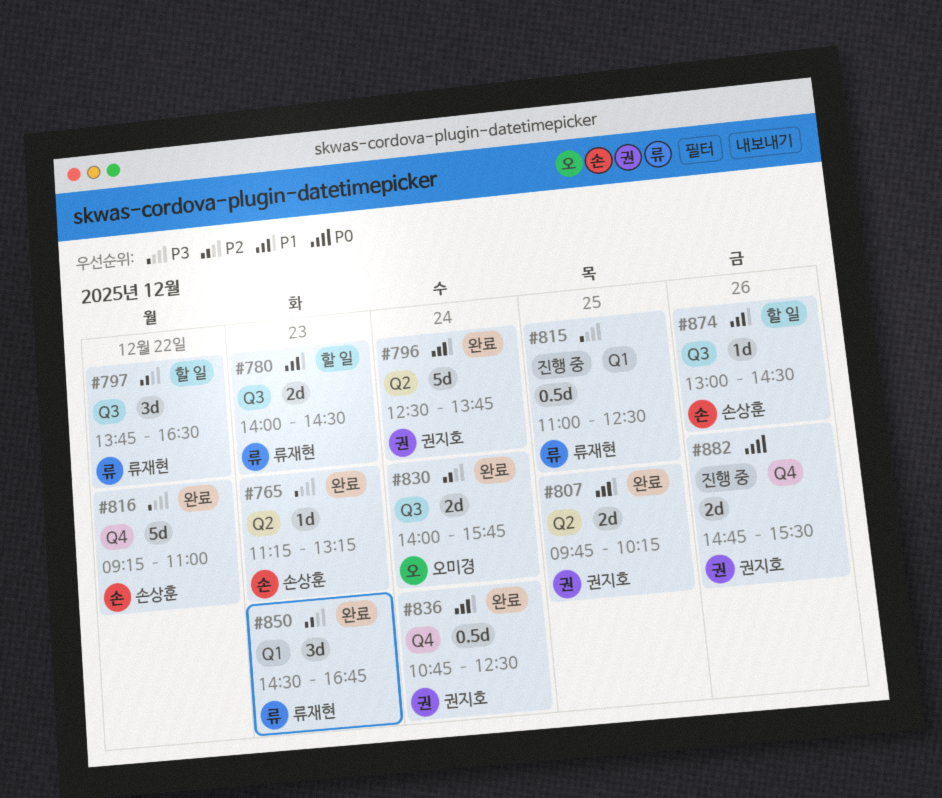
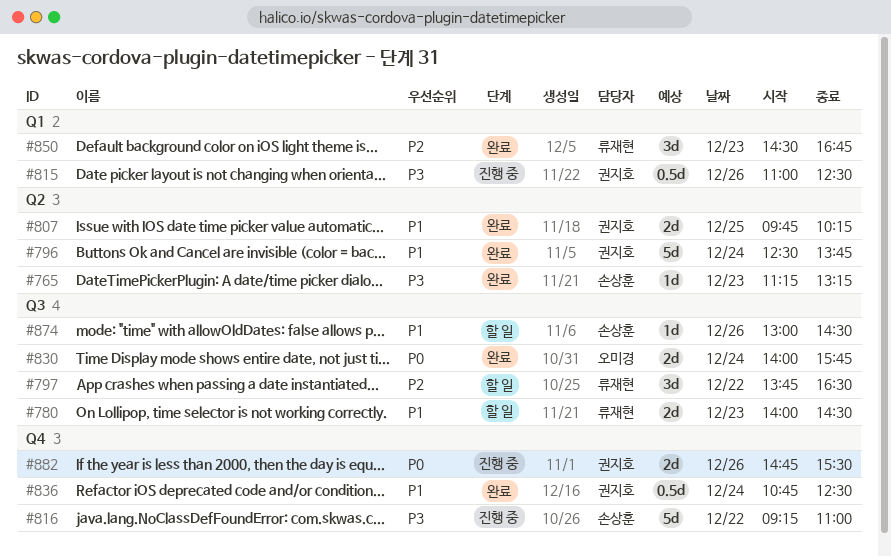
#815, owner: 류재현 -> 권지호
#815, day: Dec 25 -> Dec 26
#816, status: 완료 -> 진행 중
#830, priority: P2 -> P0

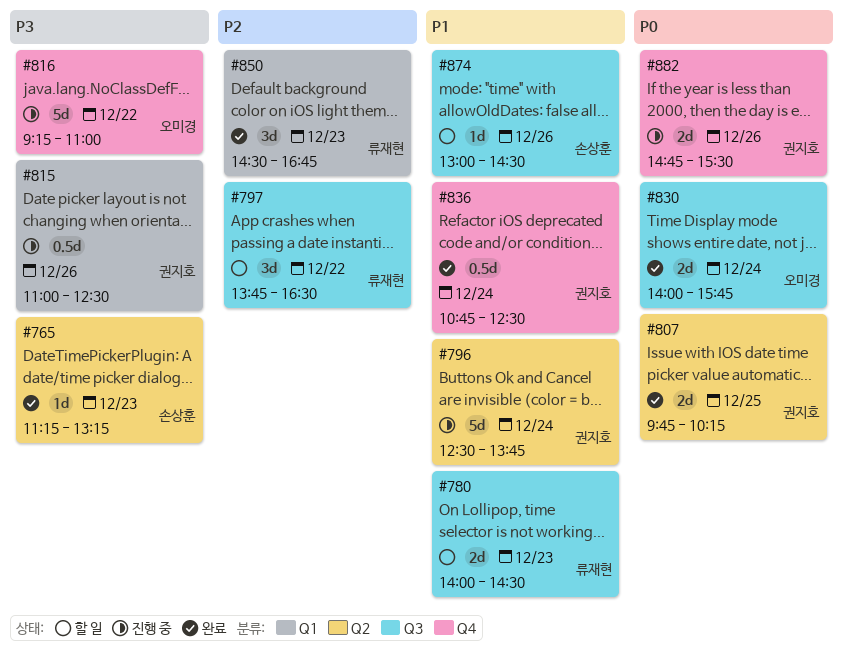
#796, status: 완료 -> 진행 중
#807, priority: P1 -> P0
#816, owner: 손상훈 -> 오미경

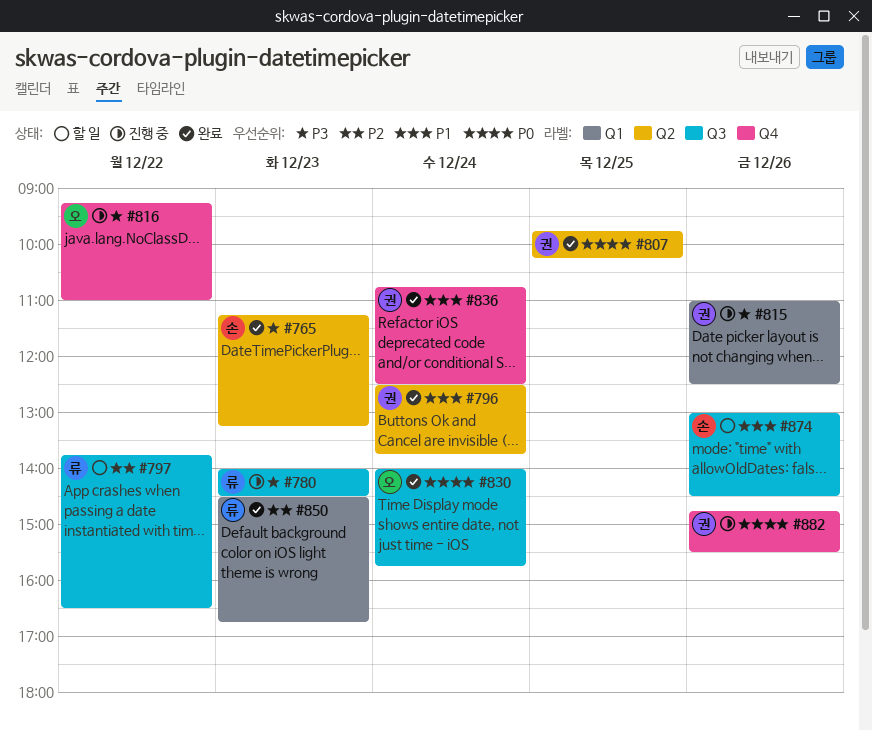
#780, status: 할 일 -> 진행 중
#780, priority: P1 -> P3
#796, status: 진행 중 -> 완료

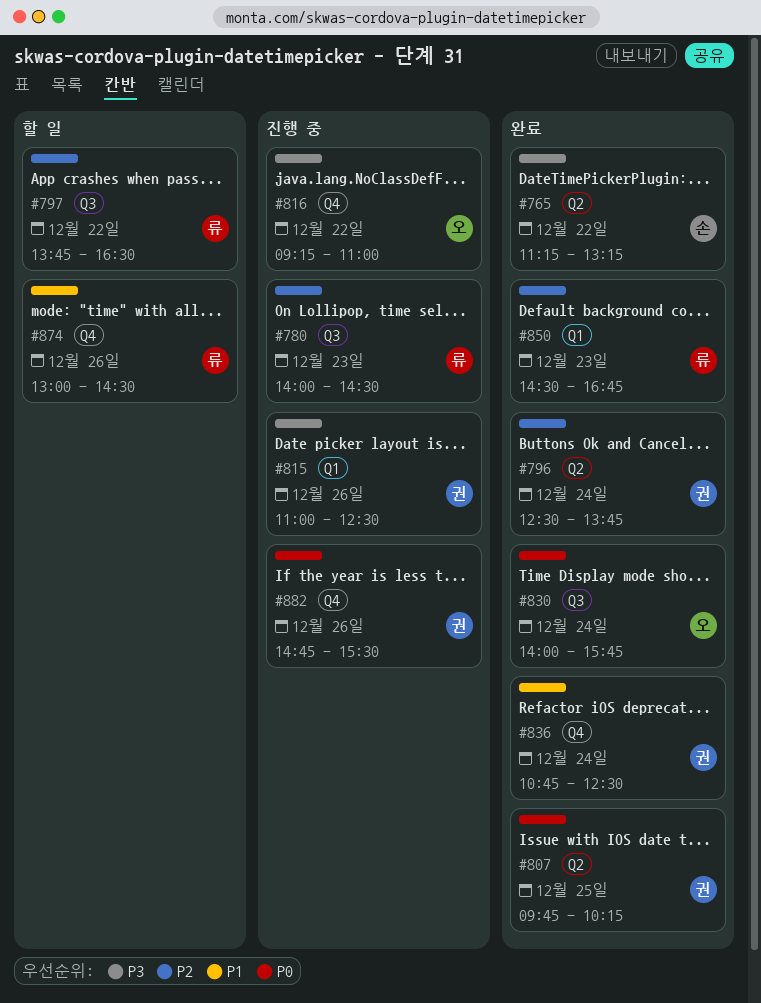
#765, day: Dec 23 -> Dec 22
#780, priority: P3 -> P2
#796, priority: P1 -> P2
#874, owner: 손 -> 류
#874, label: Q3 -> Q4

